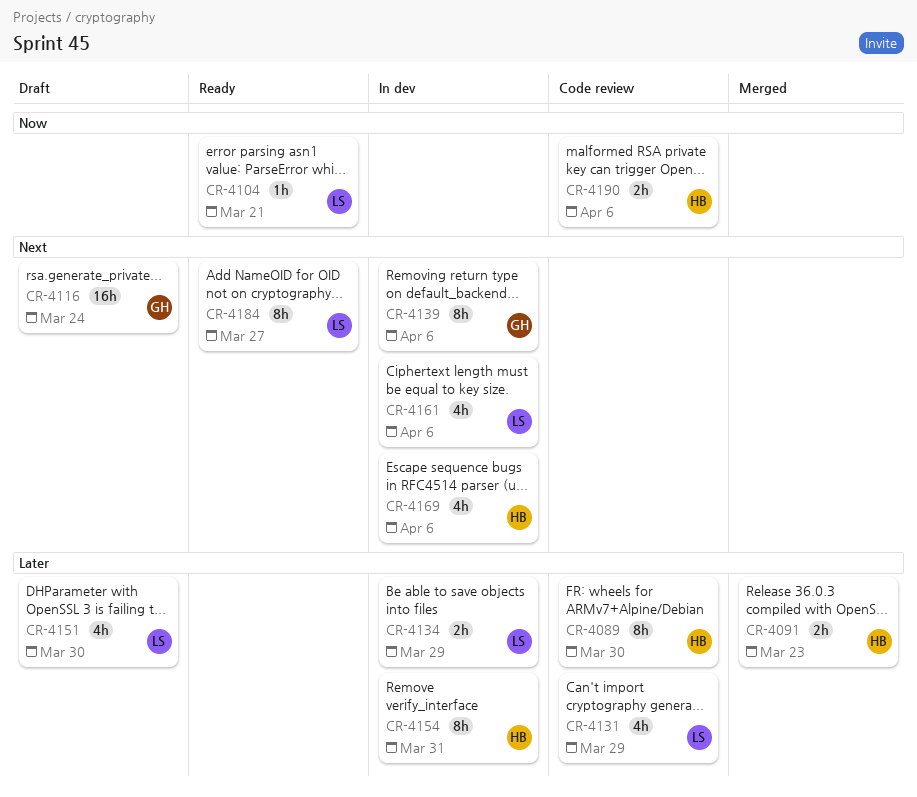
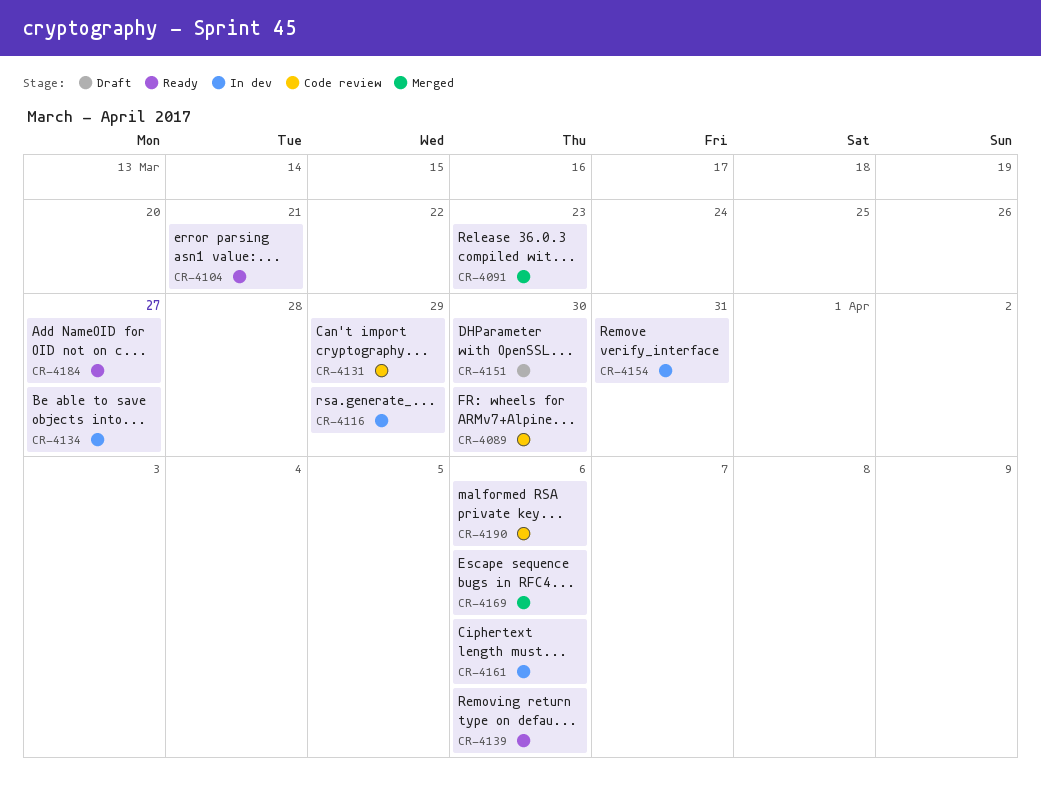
CR-4116, status: Draft -> In dev
CR-4116, due: Mar 24 -> Mar 29
CR-4134, due: Mar 29 -> Mar 27
CR-4139, status: In dev -> Ready
CR-4169, status: In dev -> Merged

